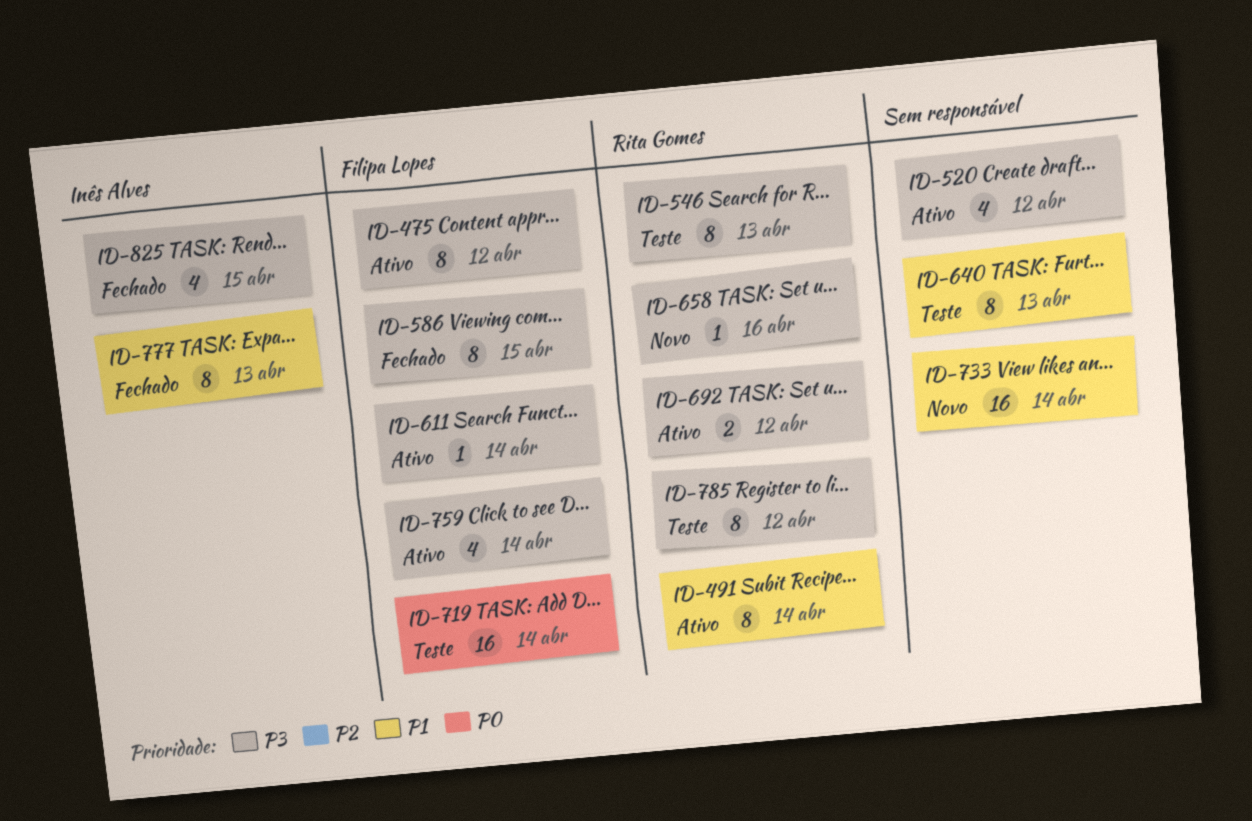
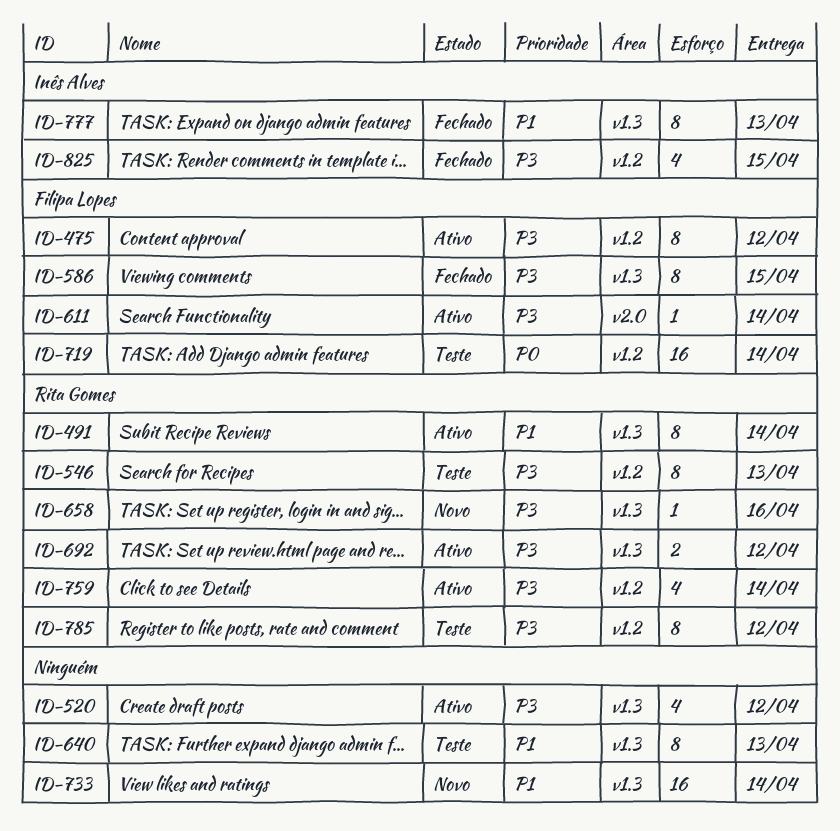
ID-759, owner: Filipa Lopes -> Rita Gomes

